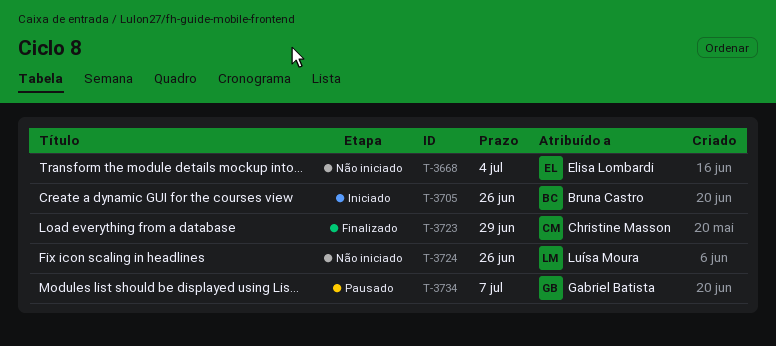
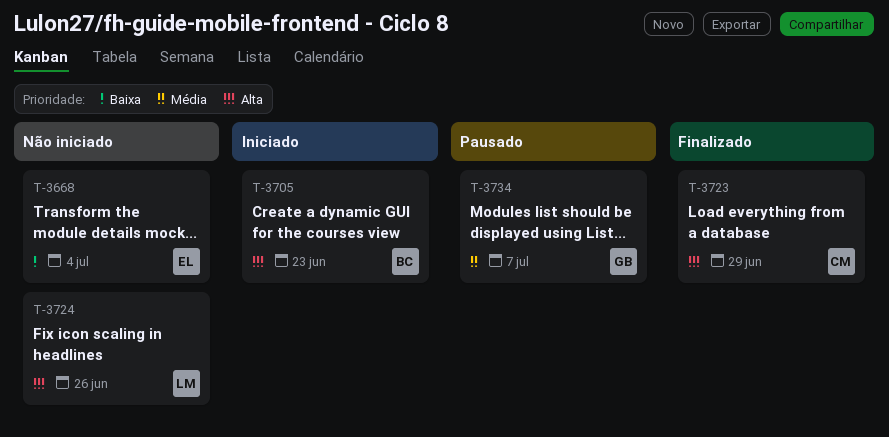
T-3705, due: Jun 26 -> Jun 23

